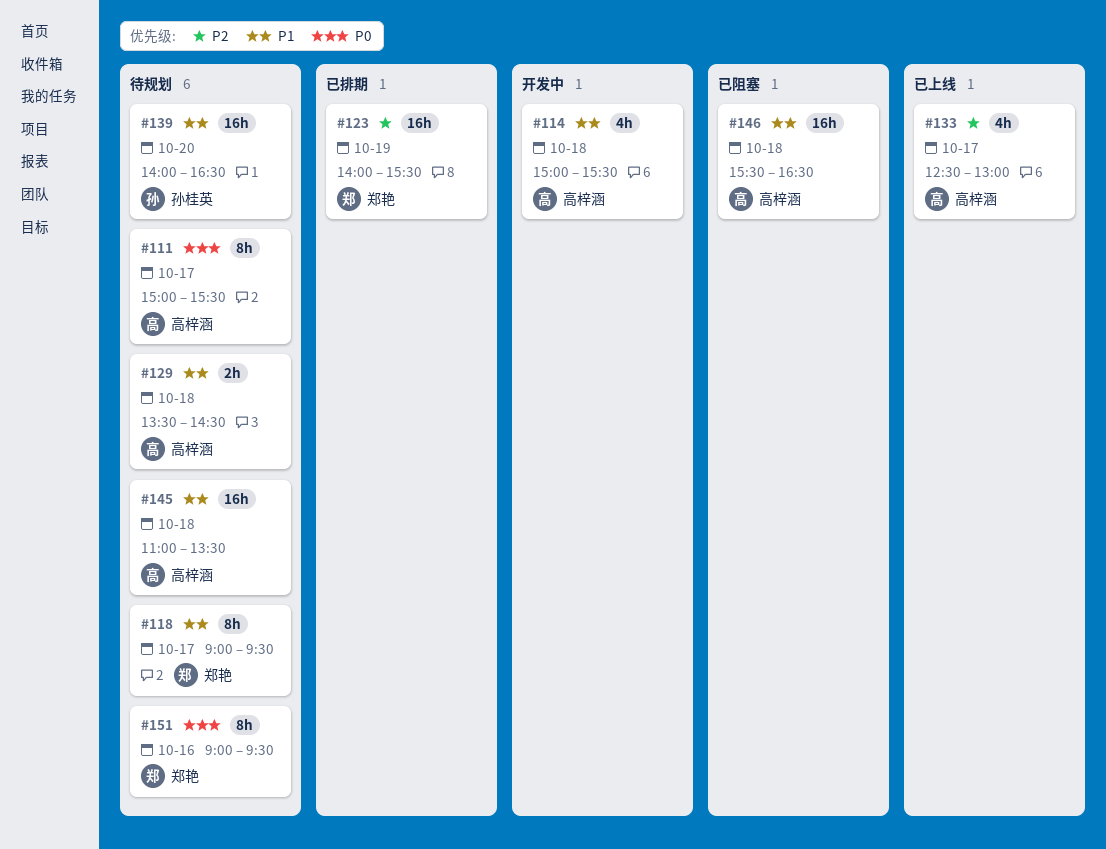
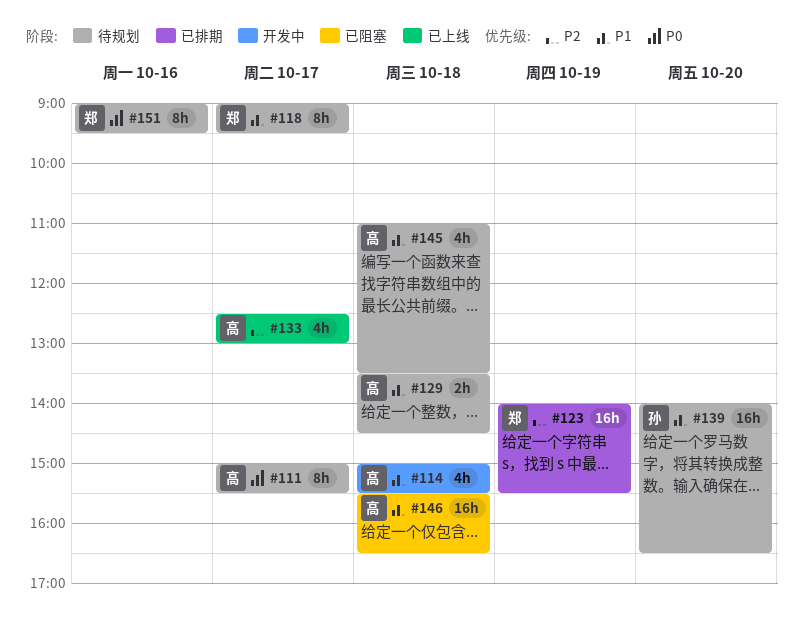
#145, estimate: 16h -> 4h

